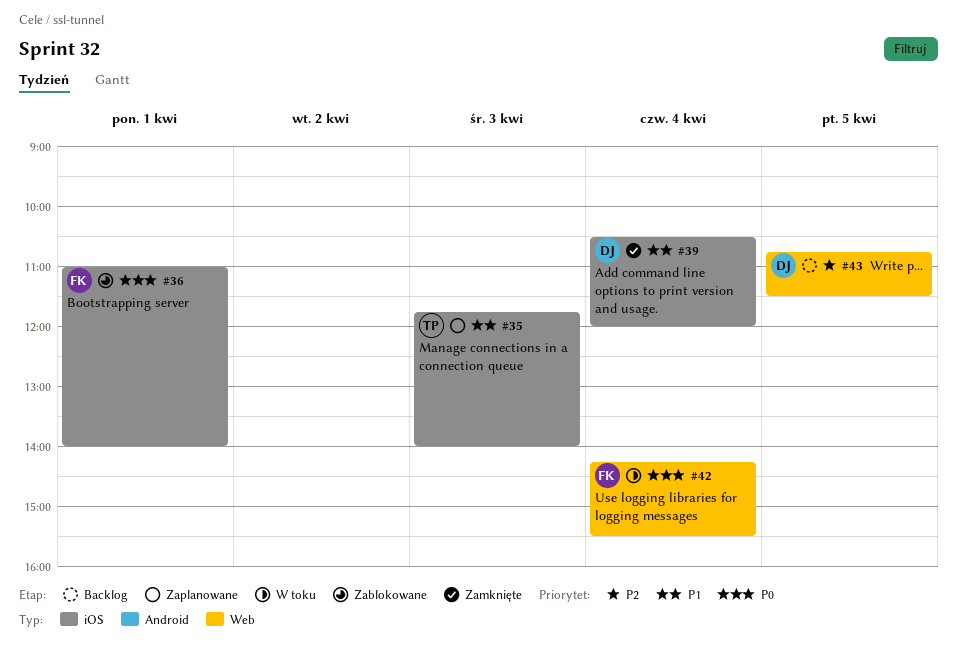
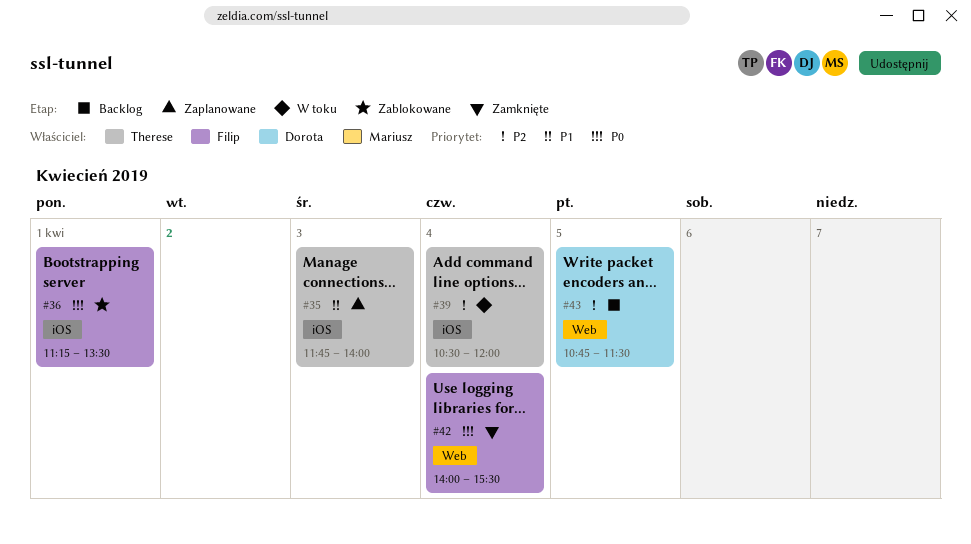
#36, begins: 11:00 -> 11:15
#36, ends: 14:00 -> 13:30
#39, status: Zamknięte -> W toku
#39, owner: Dorota -> Therese
#39, priority: P1 -> P2
#42, status: W toku -> Zamknięte
#42, begins: 14:15 -> 14:00

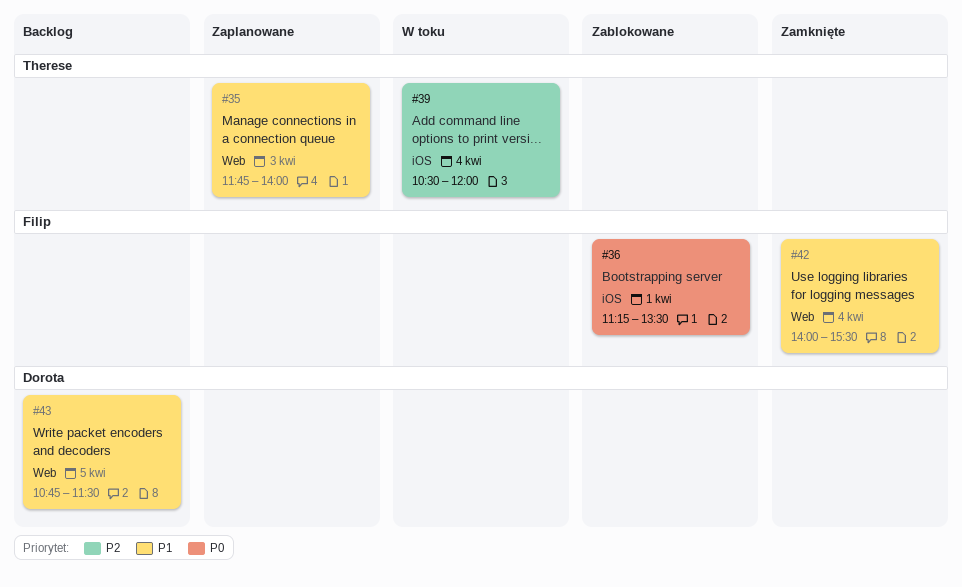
#35, label: iOS -> Web
#42, priority: P0 -> P1
#43, priority: P2 -> P1

